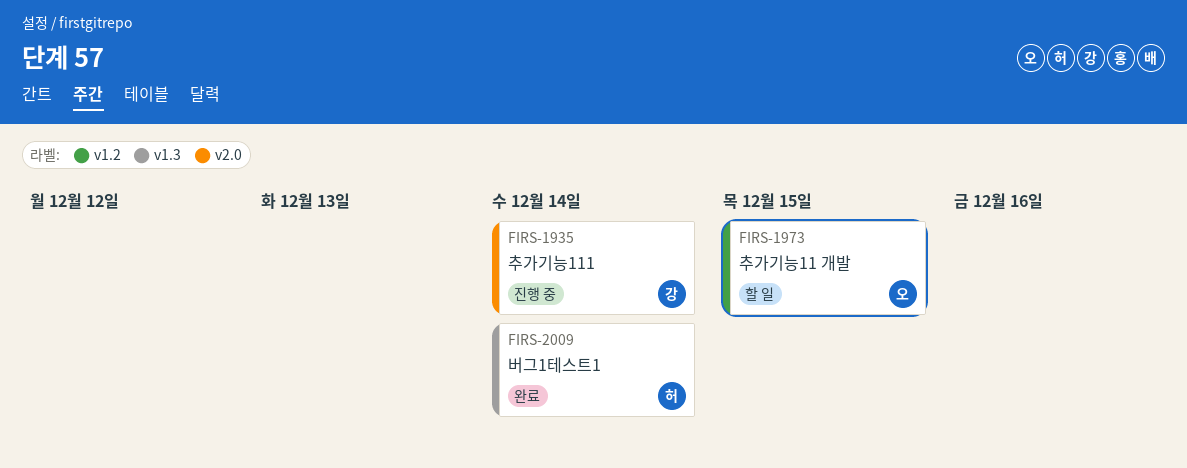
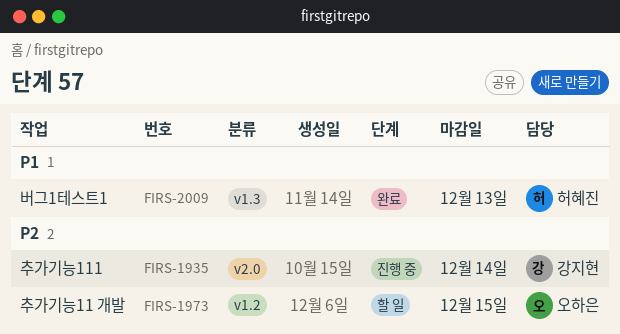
FIRS-2009, due: Dec 14 -> Dec 13

